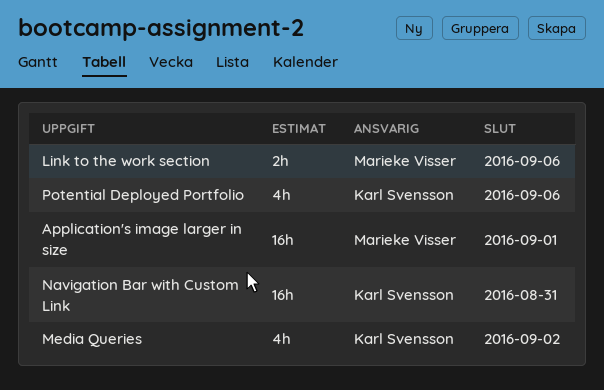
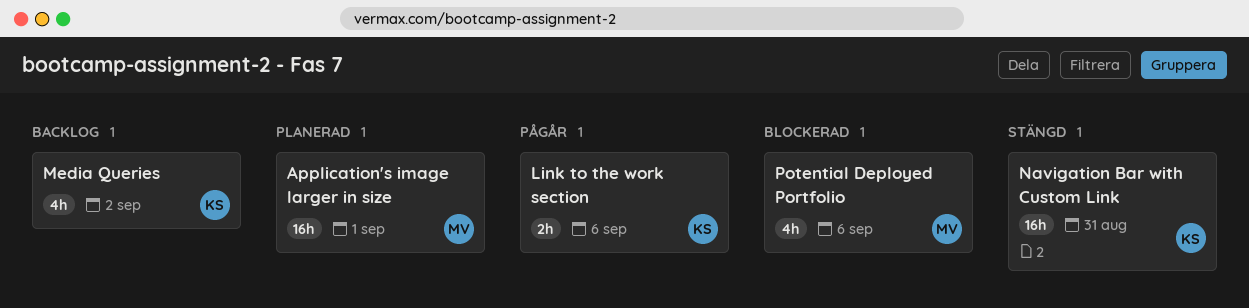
Link to the work section, owner: Marieke Visser -> Karl Svensson
Potential Deployed Portfolio, owner: Karl Svensson -> Marieke Visser

